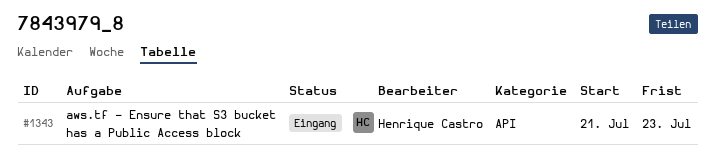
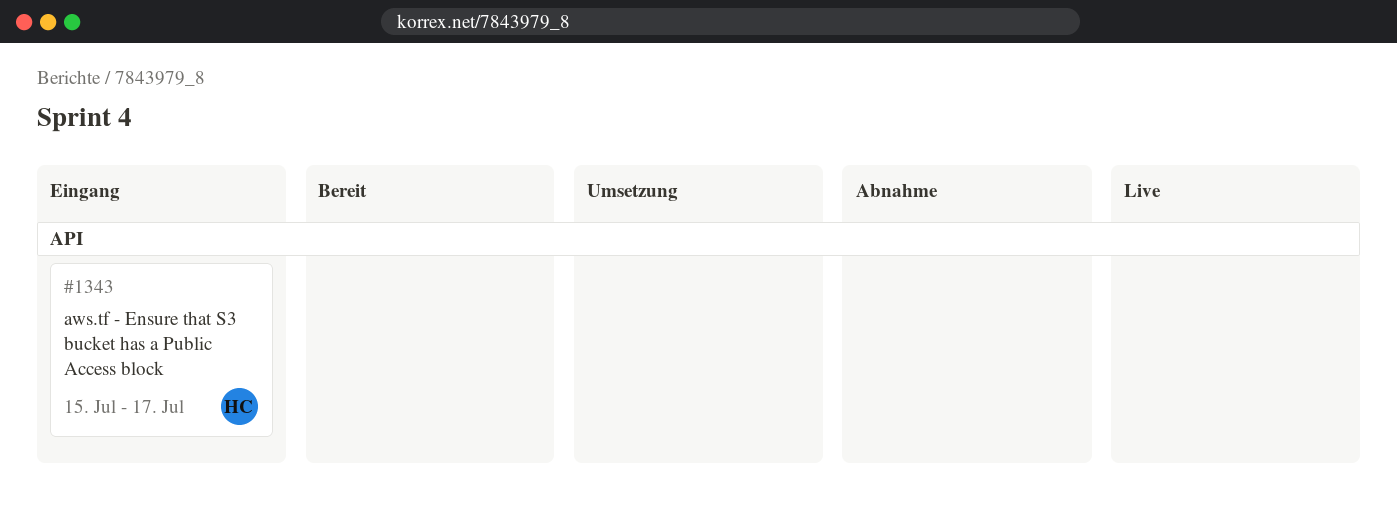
#1343, start: Jul 21 -> Jul 15
#1343, due: Jul 23 -> Jul 17

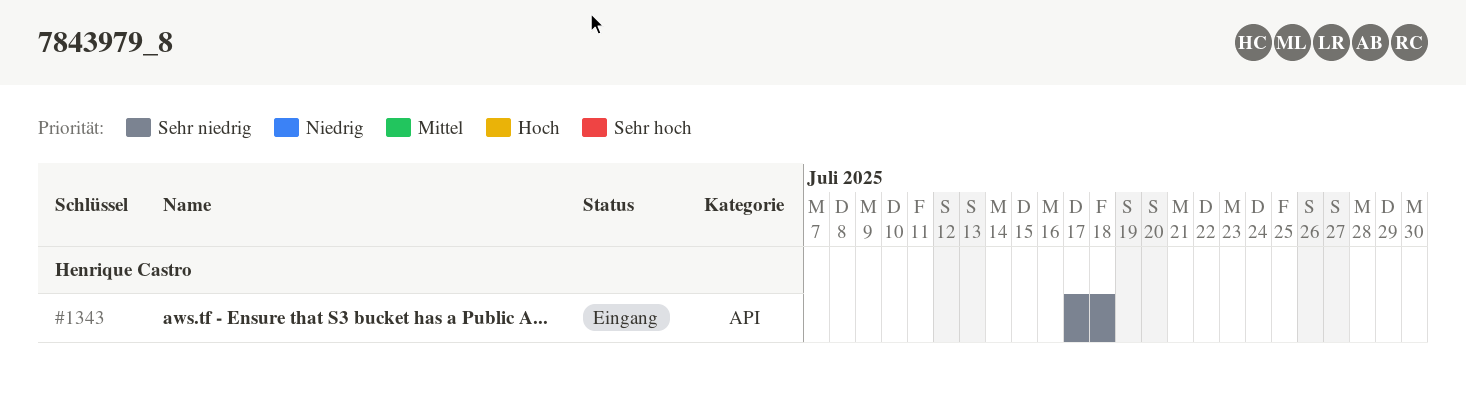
#1343, start: Jul 15 -> Jul 17
#1343, due: Jul 17 -> Jul 18

